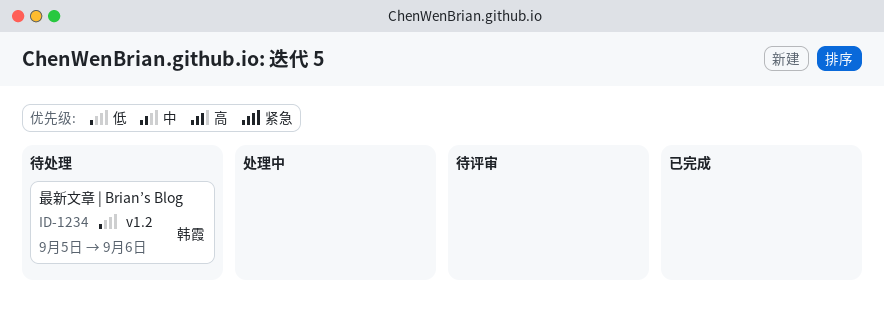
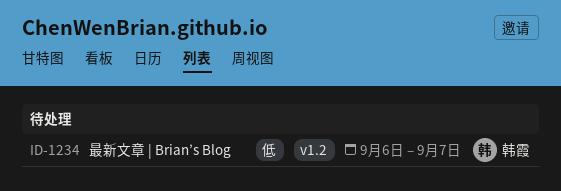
ID-1234, start: Sep 5 -> Sep 6
ID-1234, due: Sep 6 -> Sep 7

